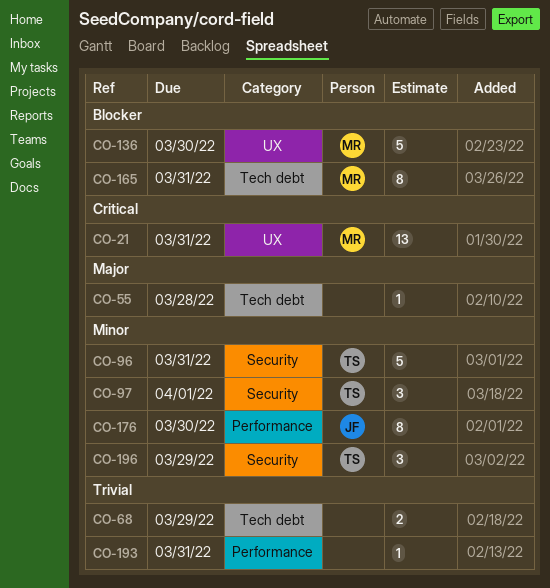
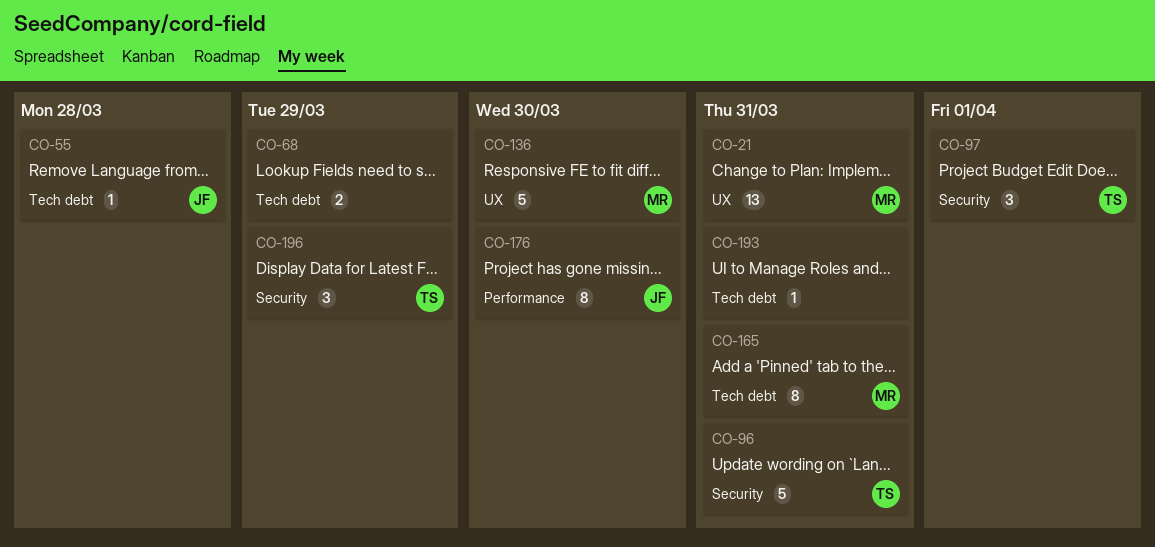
CO-55, owner: none -> JF
CO-193, label: Performance -> Tech debt

